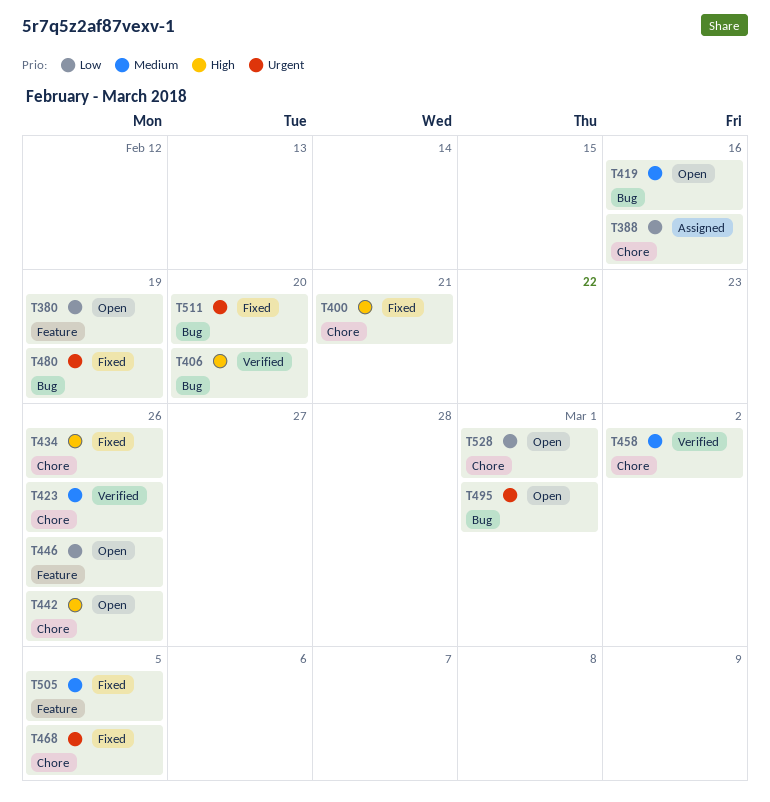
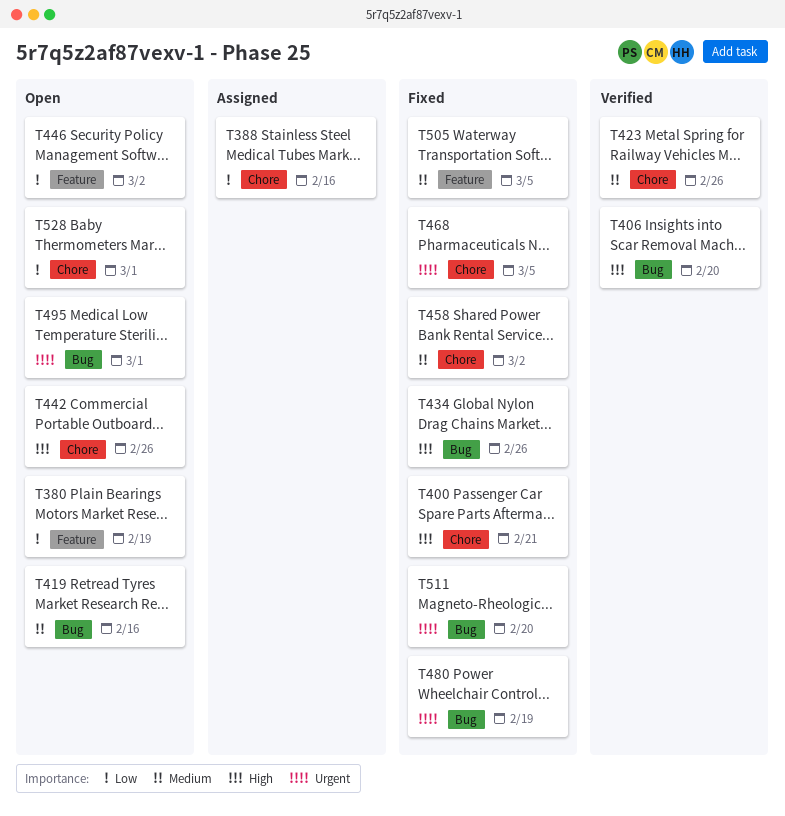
T434, label: Chore -> Bug
T446, due: Feb 26 -> Mar 2
T458, status: Verified -> Fixed

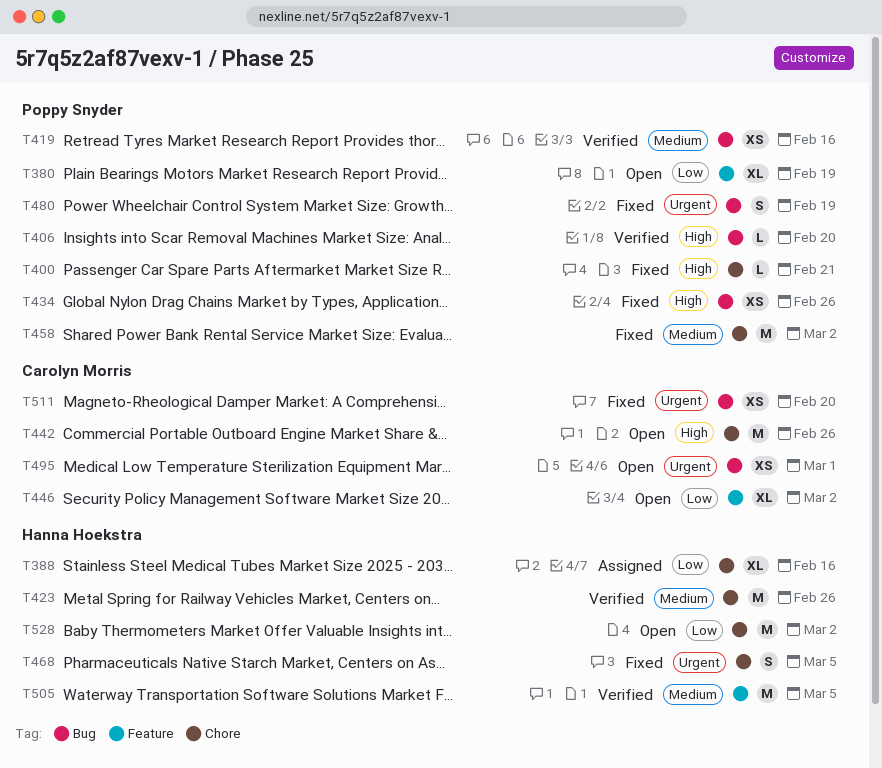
T419, status: Open -> Verified
T505, status: Fixed -> Verified
T528, due: Mar 1 -> Mar 2

